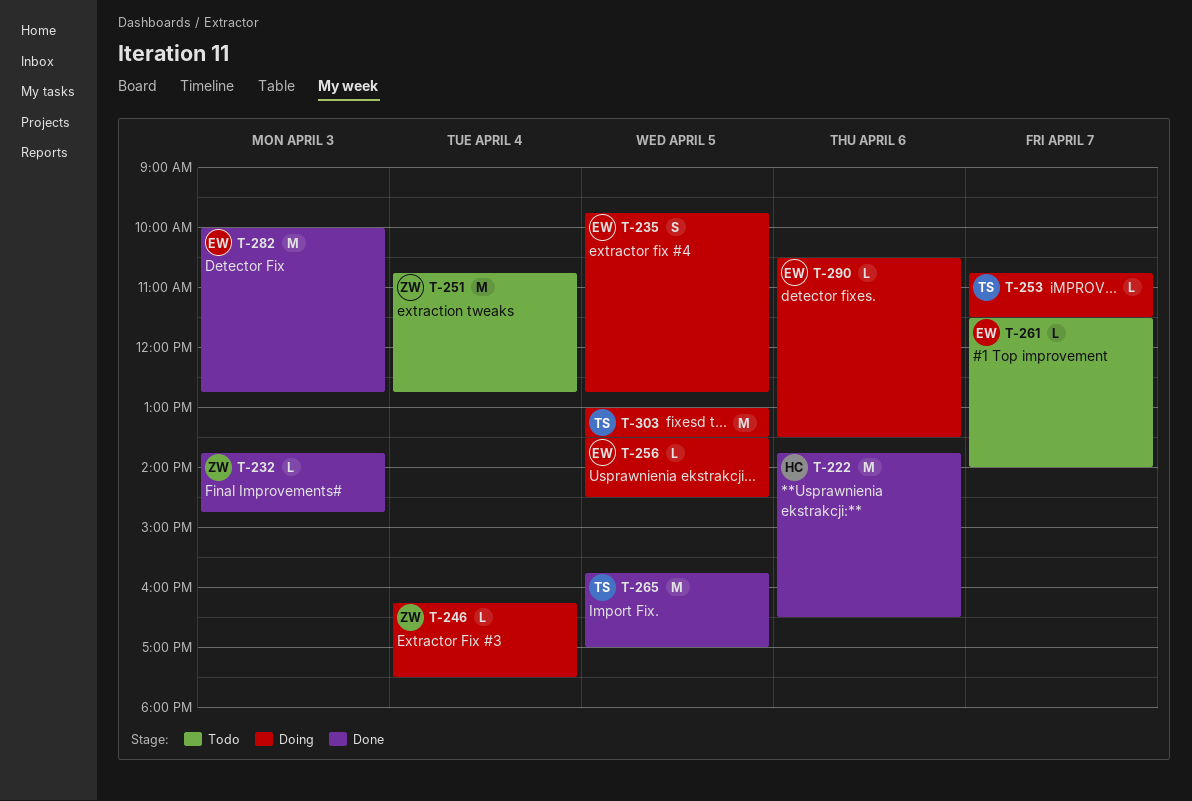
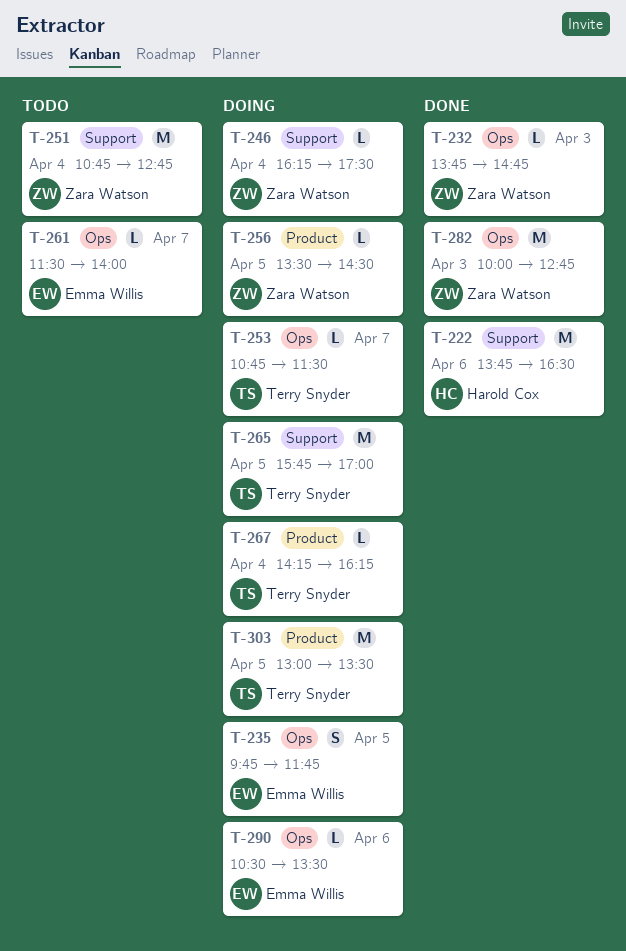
T-235, ends: 12:45 -> 11:45
T-256, owner: Emma Willis -> Zara Watson
T-265, status: Done -> Doing
T-267: none -> present
T-282, owner: Emma Willis -> Zara Watson

